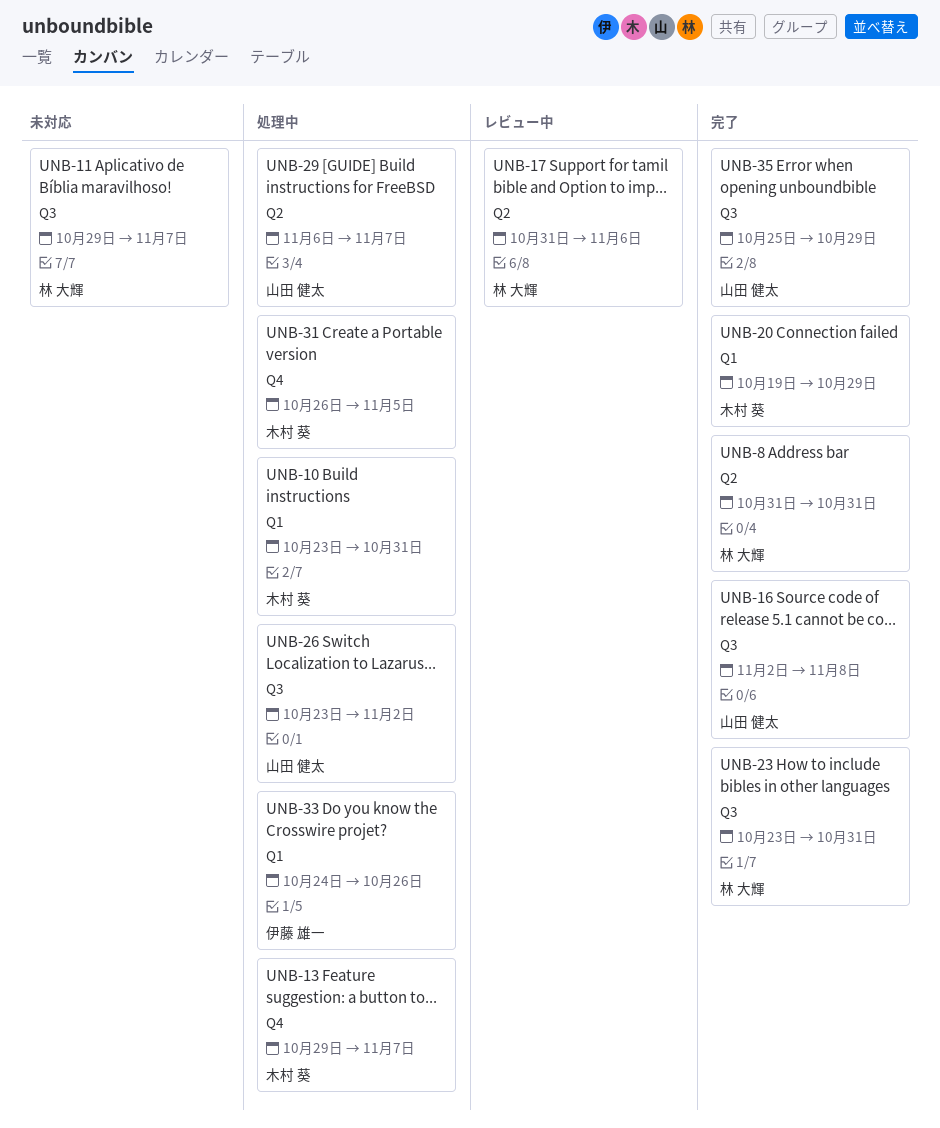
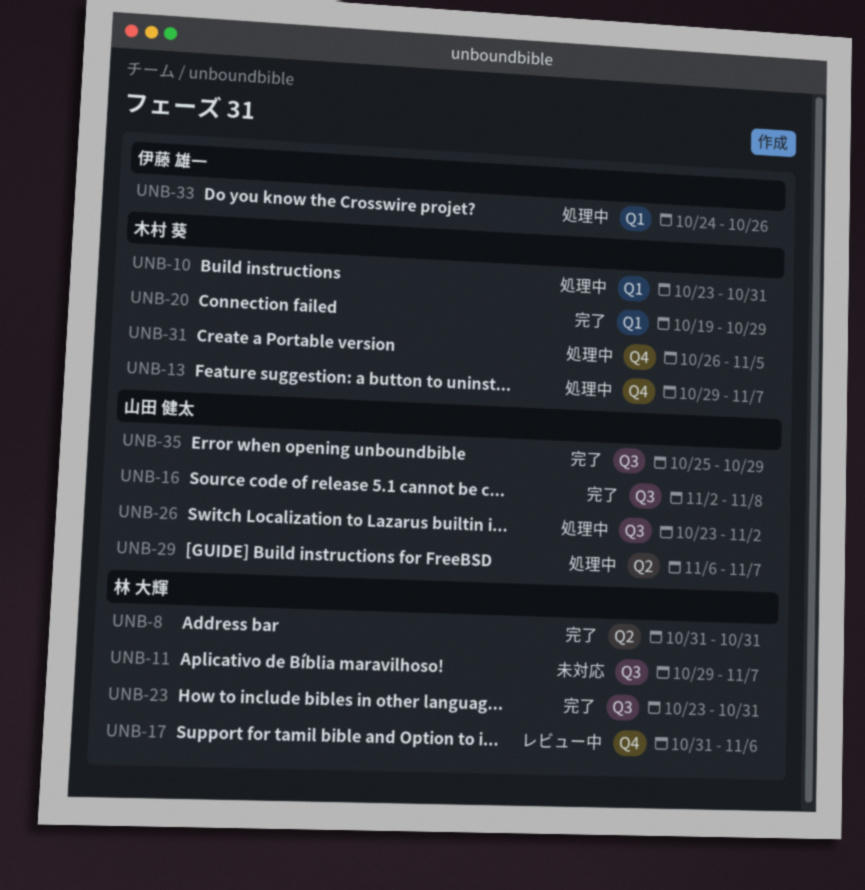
UNB-17, label: Q2 -> Q4

